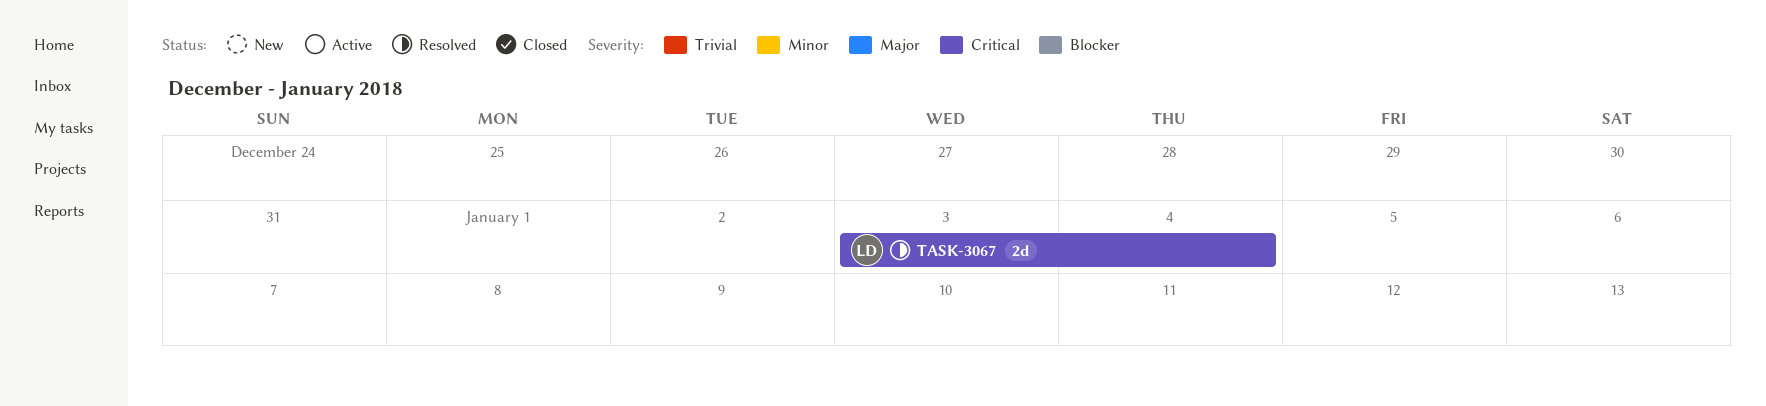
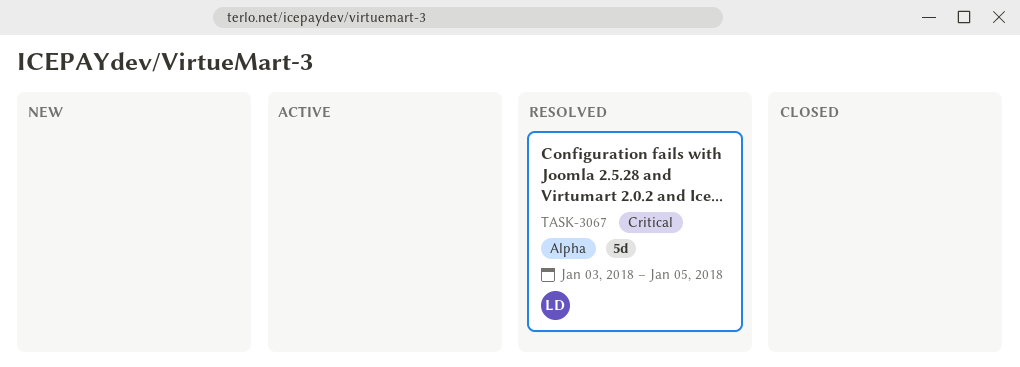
TASK-3067, estimate: 2d -> 5d
TASK-3067, due: Jan 4 -> Jan 5

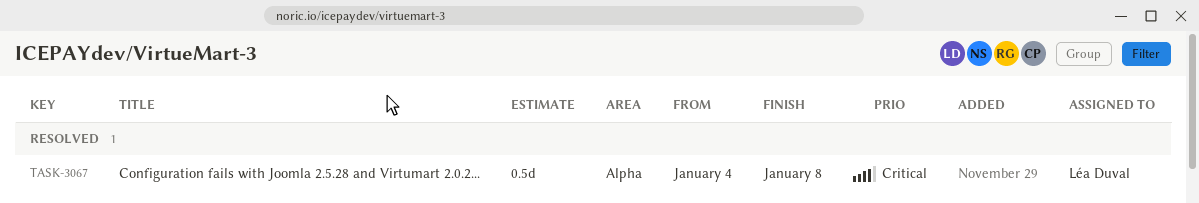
TASK-3067, estimate: 5d -> 0.5d
TASK-3067, start: Jan 3 -> Jan 4
TASK-3067, due: Jan 5 -> Jan 8

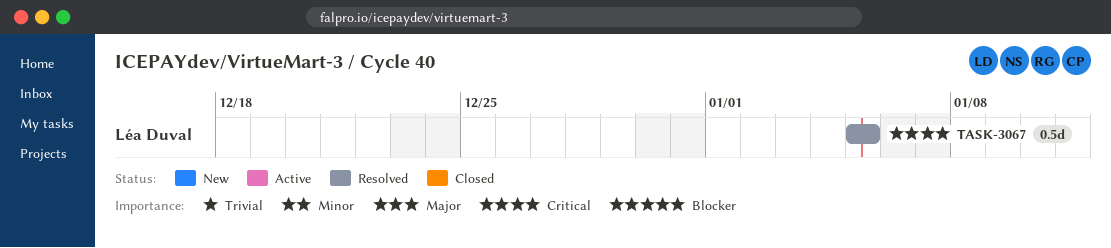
TASK-3067, start: Jan 4 -> Jan 5
TASK-3067, due: Jan 8 -> Jan 5

